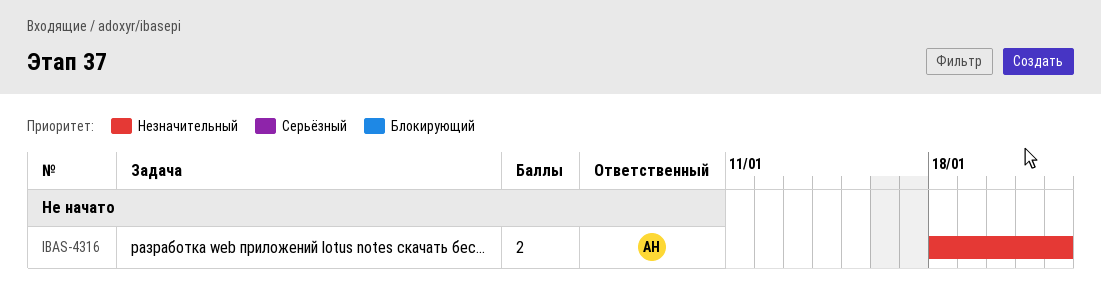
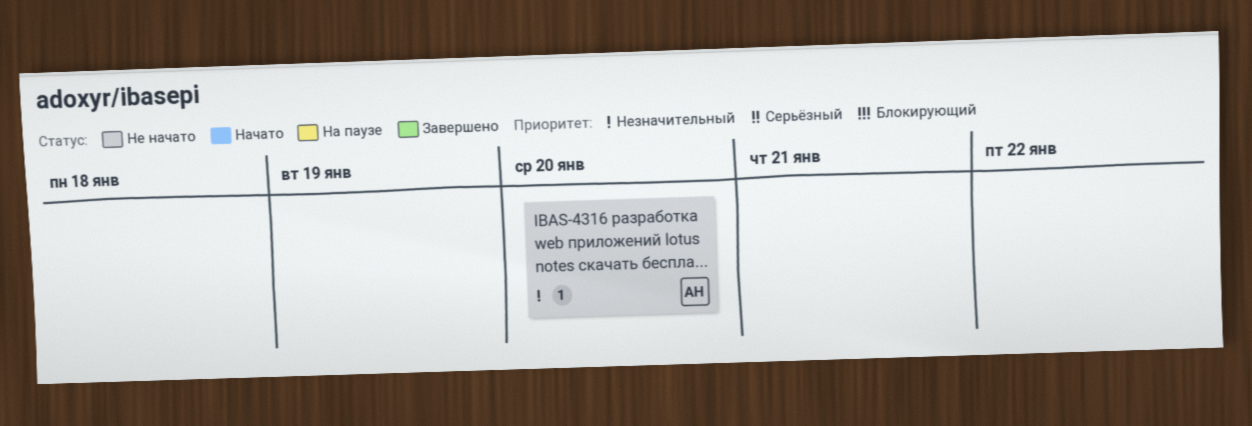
IBAS-4316, estimate: 2 -> 1
IBAS-4316, due: Jan 22 -> Jan 20

